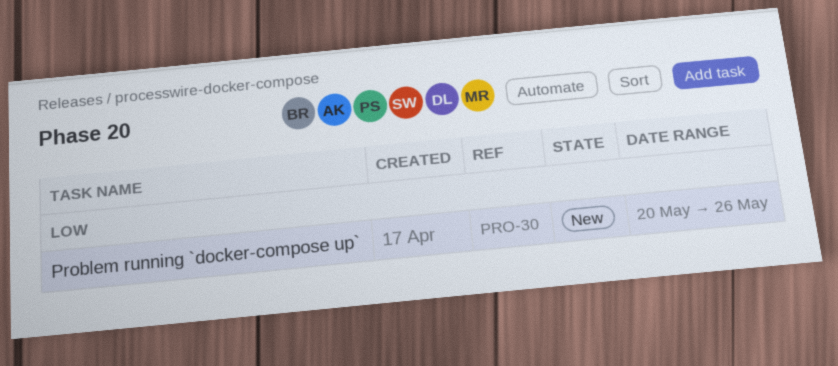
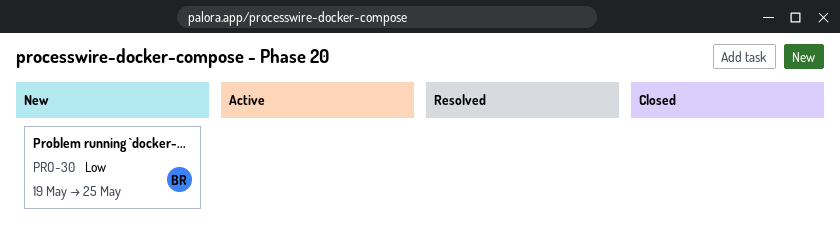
PRO-30, start: May 20 -> May 19
PRO-30, due: May 26 -> May 25

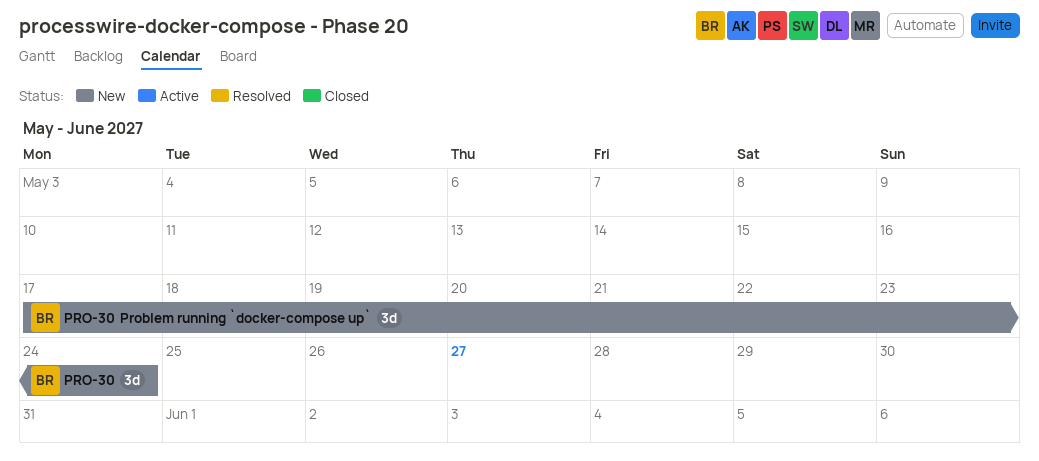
PRO-30, start: May 19 -> May 17
PRO-30, due: May 25 -> May 24

